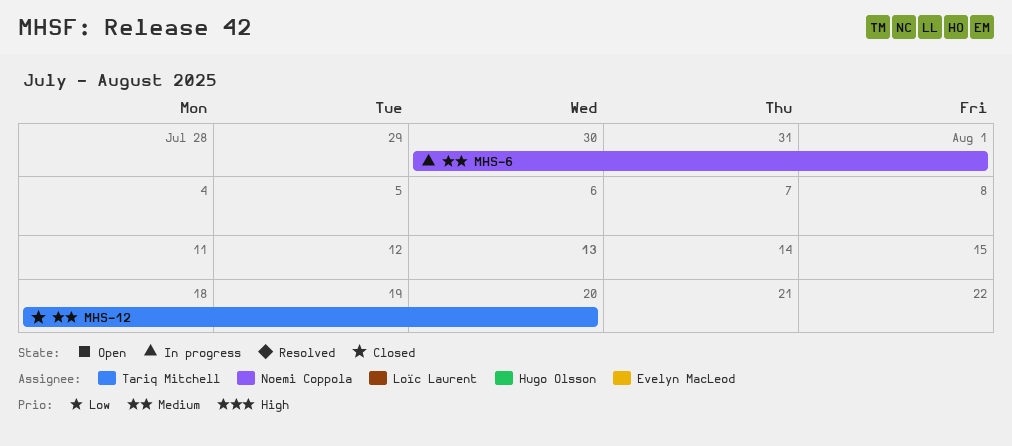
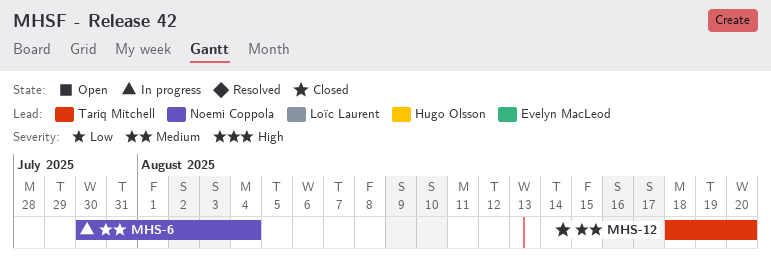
MHS-6, due: Aug 1 -> Aug 4

